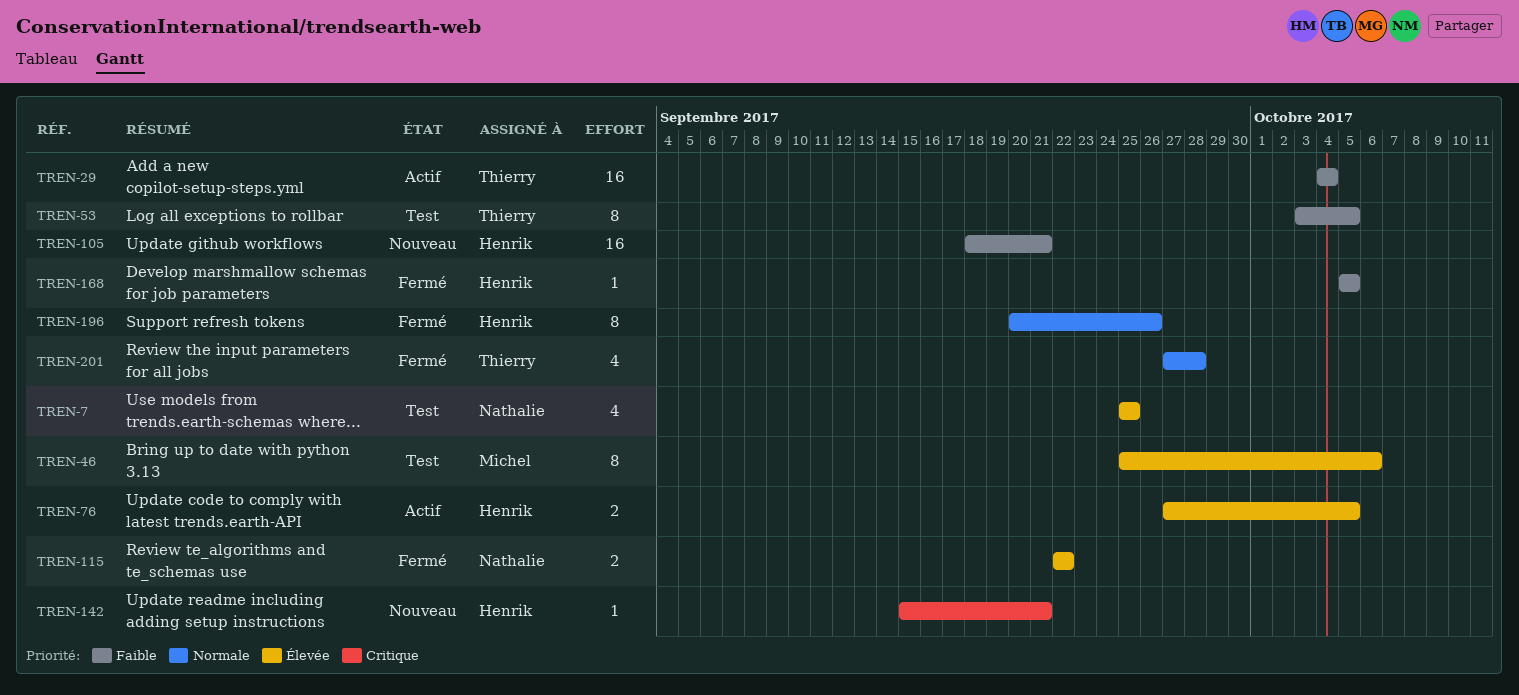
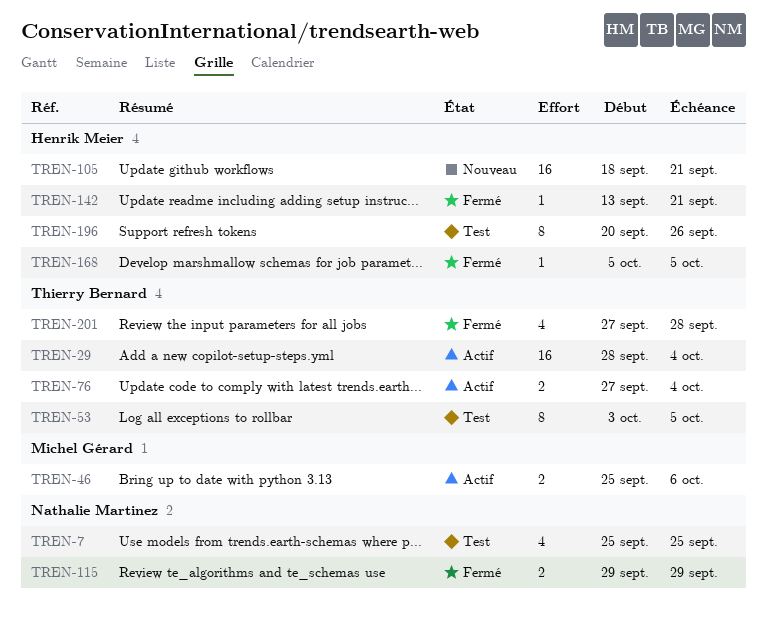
TREN-29, start: Oct 4 -> Sep 28
TREN-46, status: Test -> Actif
TREN-46, estimate: 8 -> 2
TREN-76, owner: Henrik Meier -> Thierry Bernard
TREN-76, due: Oct 5 -> Oct 4
TREN-115, start: Sep 22 -> Sep 29
TREN-115, due: Sep 22 -> Sep 29
TREN-142, status: Nouveau -> Fermé
TREN-142, start: Sep 15 -> Sep 13
TREN-196, status: Fermé -> Test

